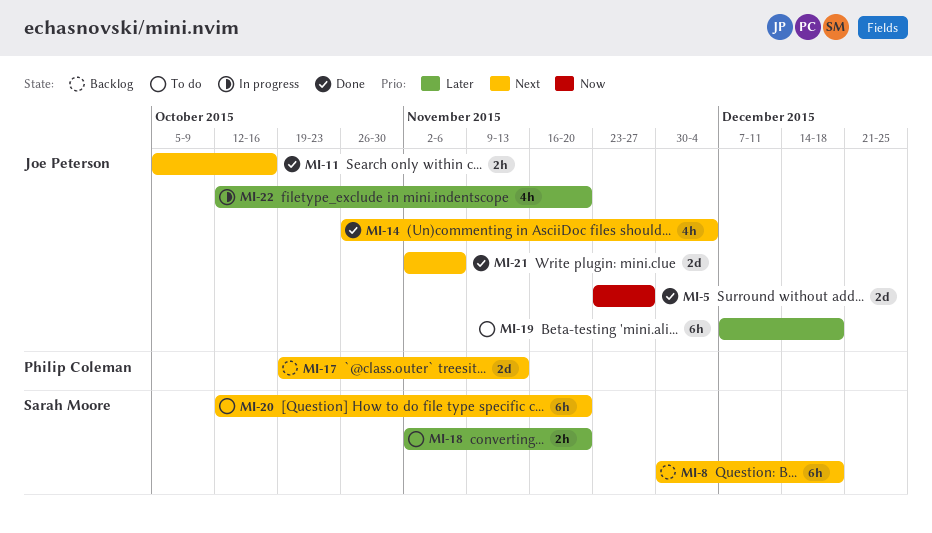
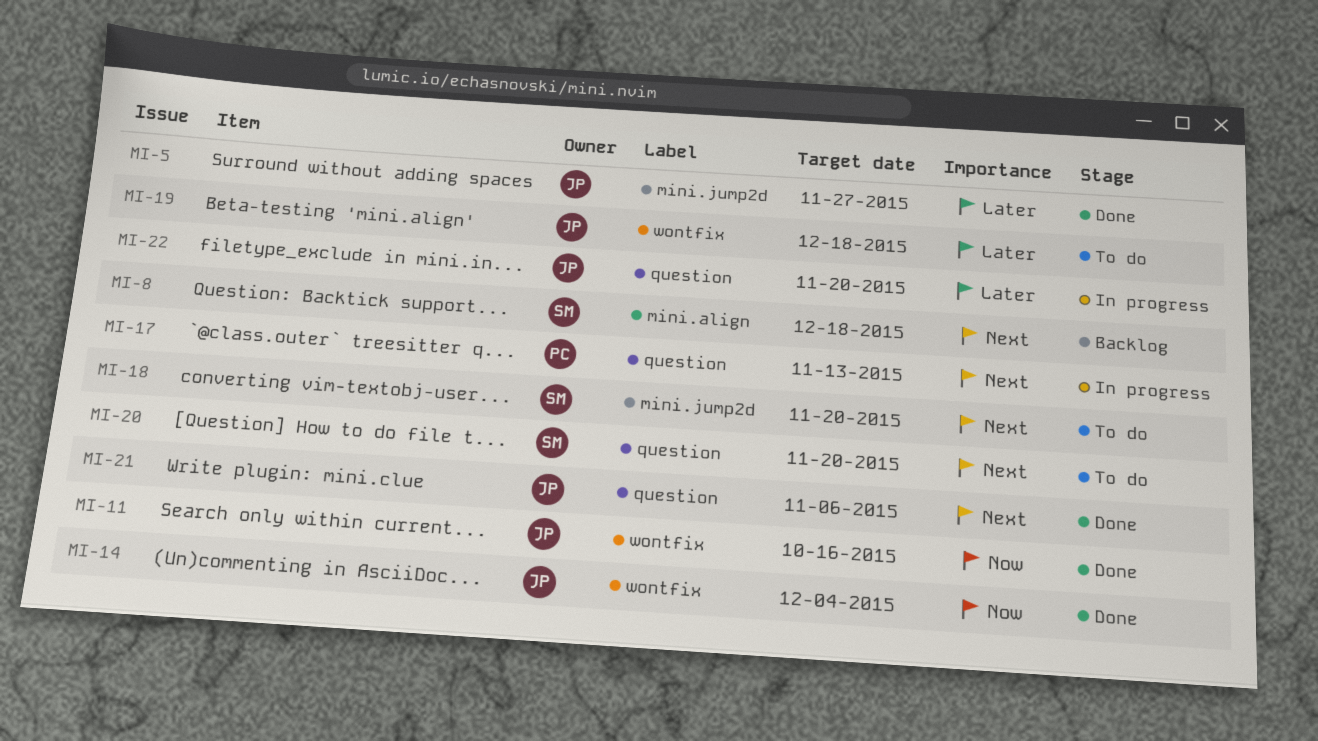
MI-5, priority: Now -> Later
MI-11, priority: Next -> Now
MI-14, priority: Next -> Now
MI-17, status: Backlog -> In progress
MI-18, priority: Later -> Next

